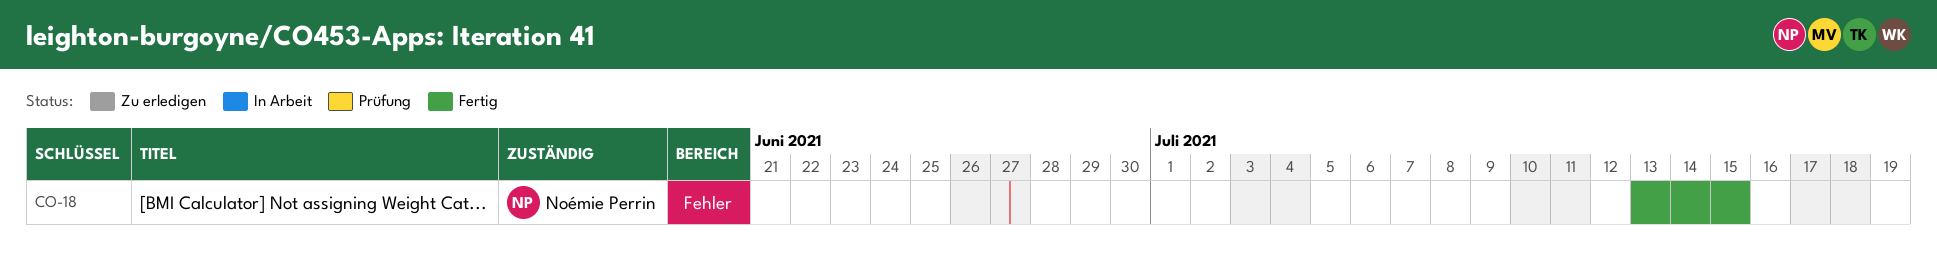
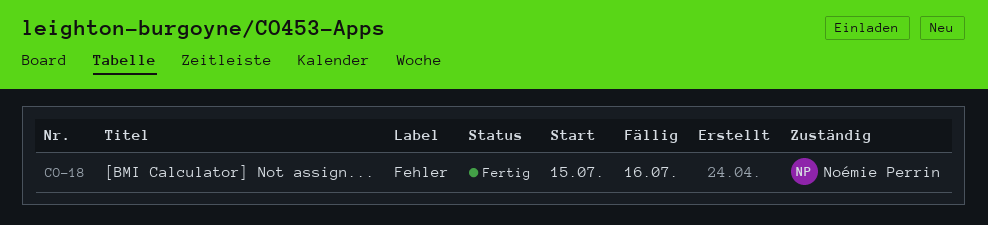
CO-18, start: Jul 13 -> Jul 15
CO-18, due: Jul 15 -> Jul 16

